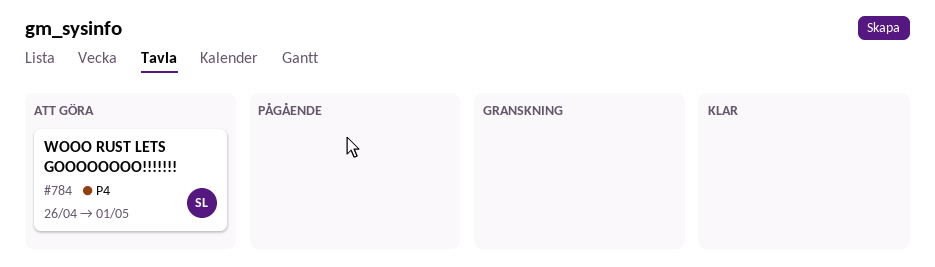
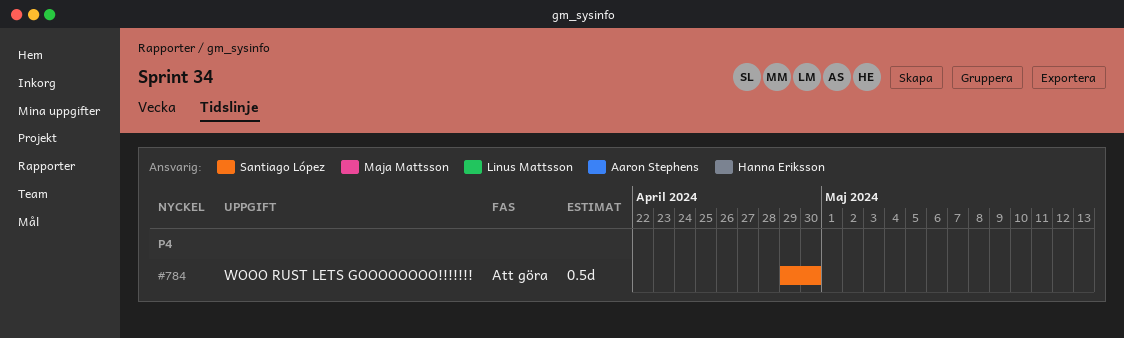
#784, start: Apr 26 -> Apr 29
#784, due: May 1 -> Apr 30

